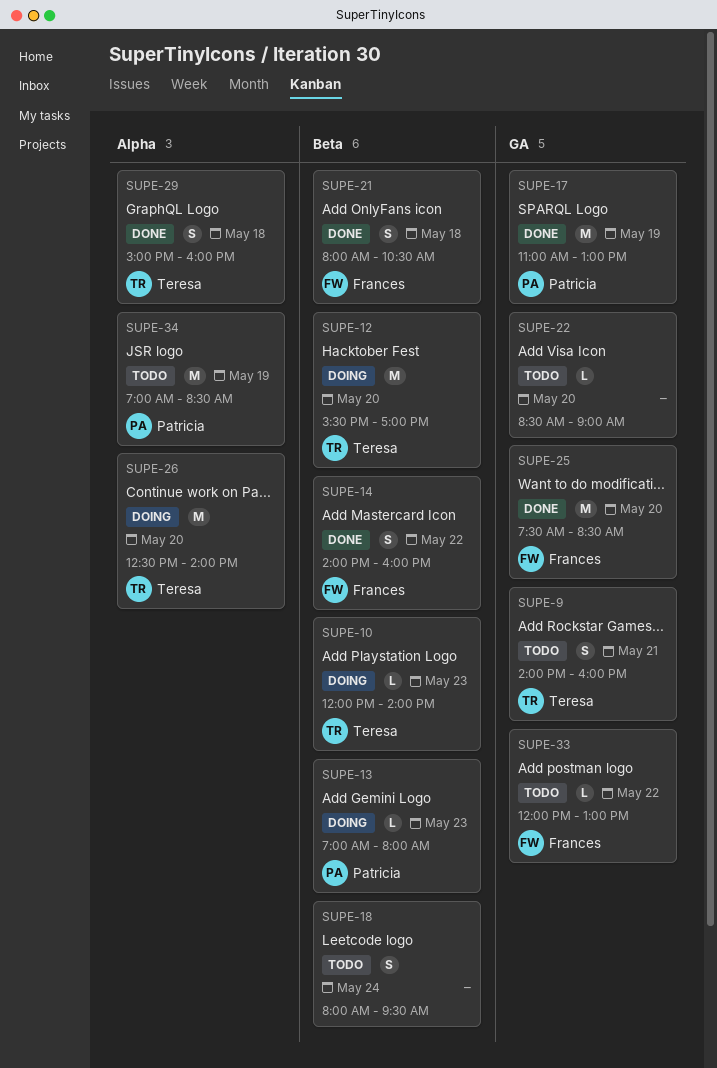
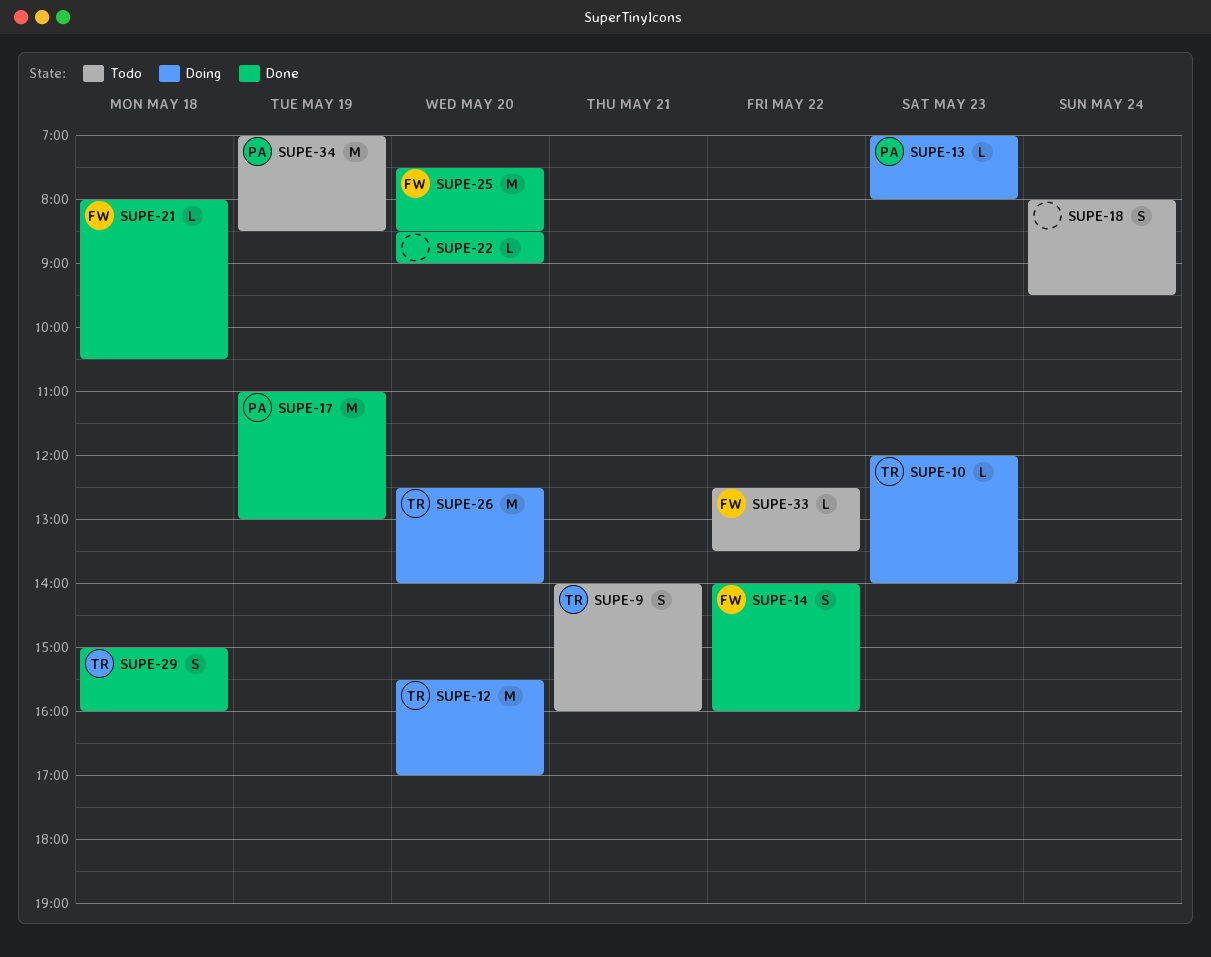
SUPE-21, estimate: S -> L
SUPE-22, status: Todo -> Done
SUPE-33, begins: 12:00 -> 12:30
SUPE-33, ends: 13:00 -> 13:30

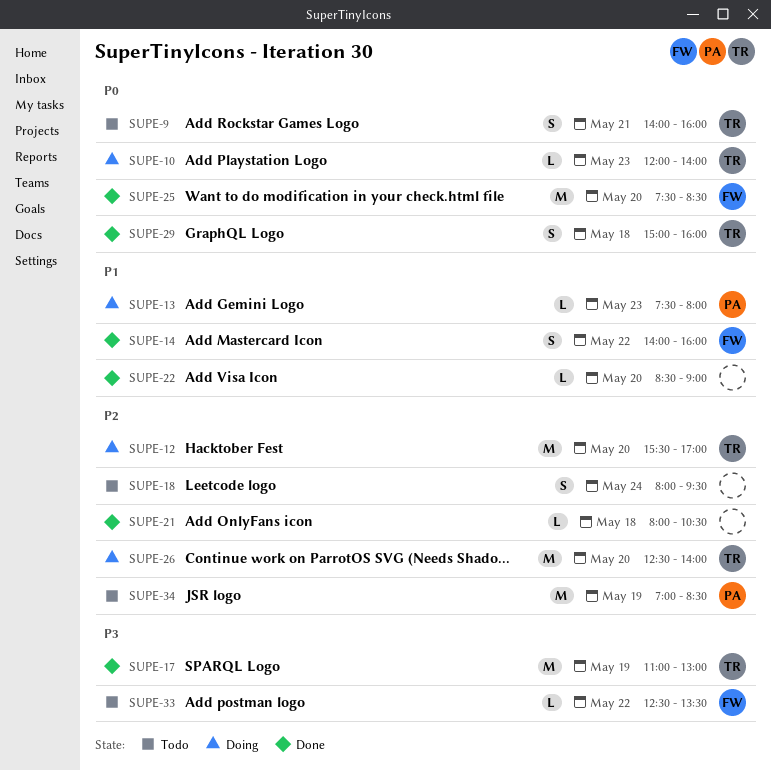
SUPE-13, begins: 07:00 -> 07:30
SUPE-17, owner: PA -> TR
SUPE-21, owner: FW -> none

